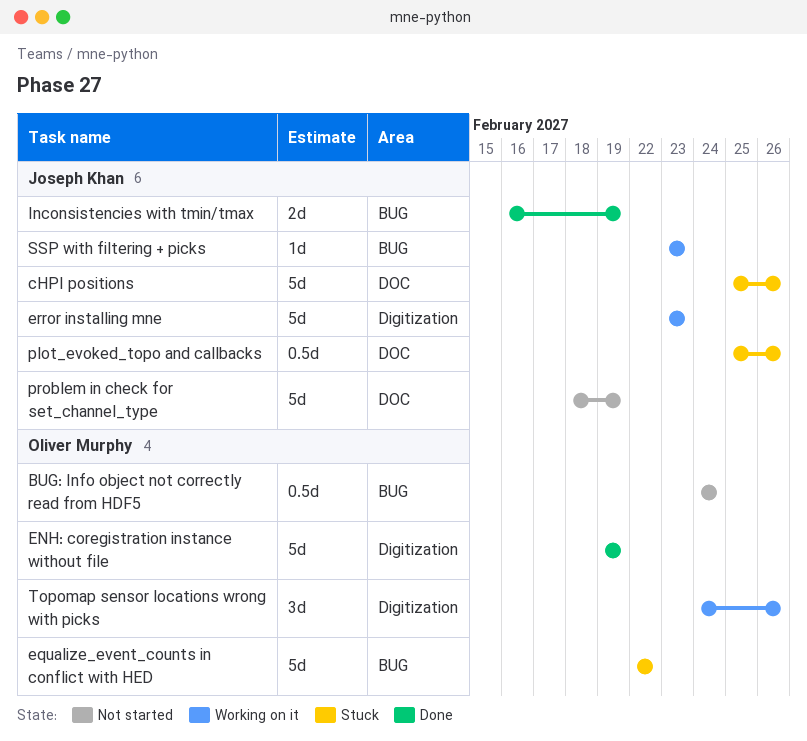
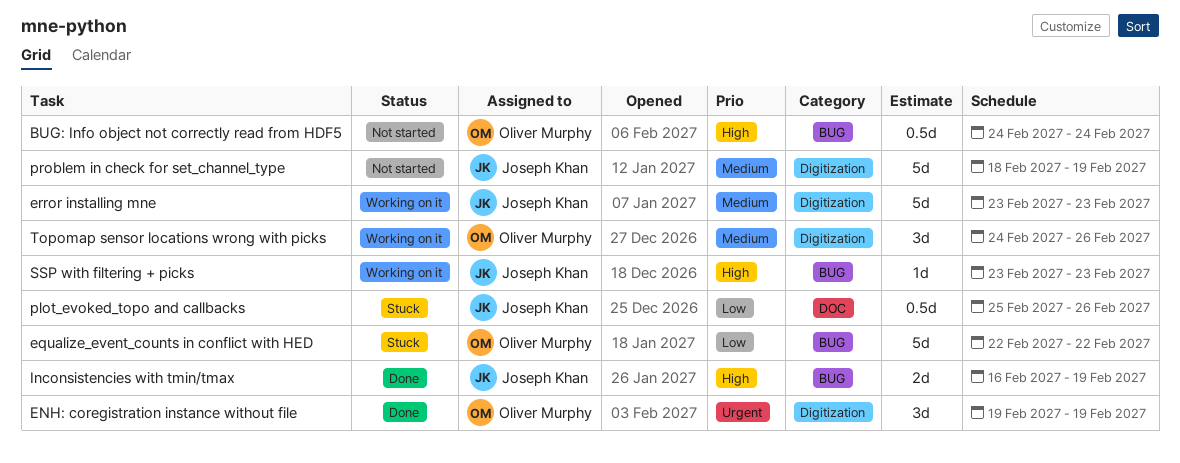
cHPI positions: present -> none
ENH: coregistration instance without file, estimate: 5d -> 3d
problem in check for set_channel_type, label: DOC -> Digitization

